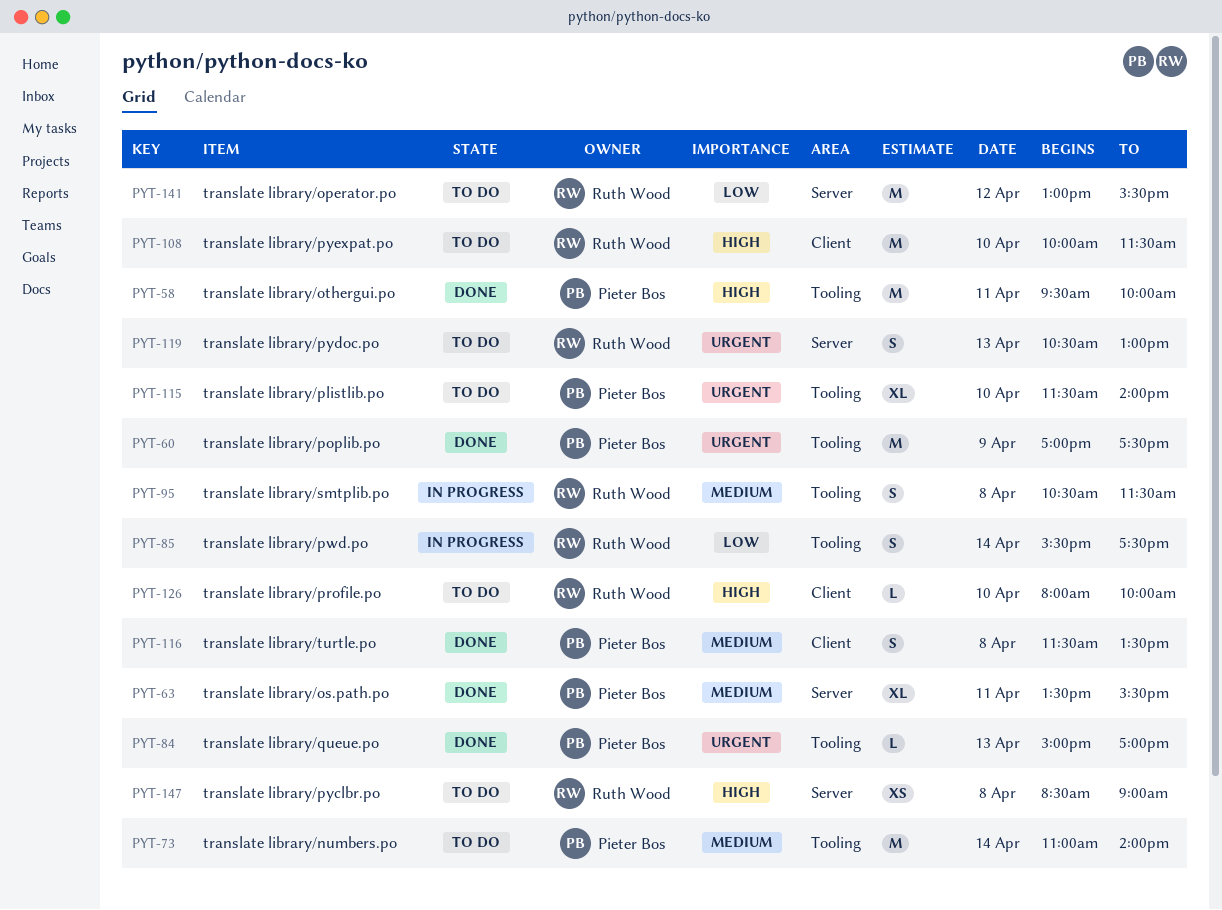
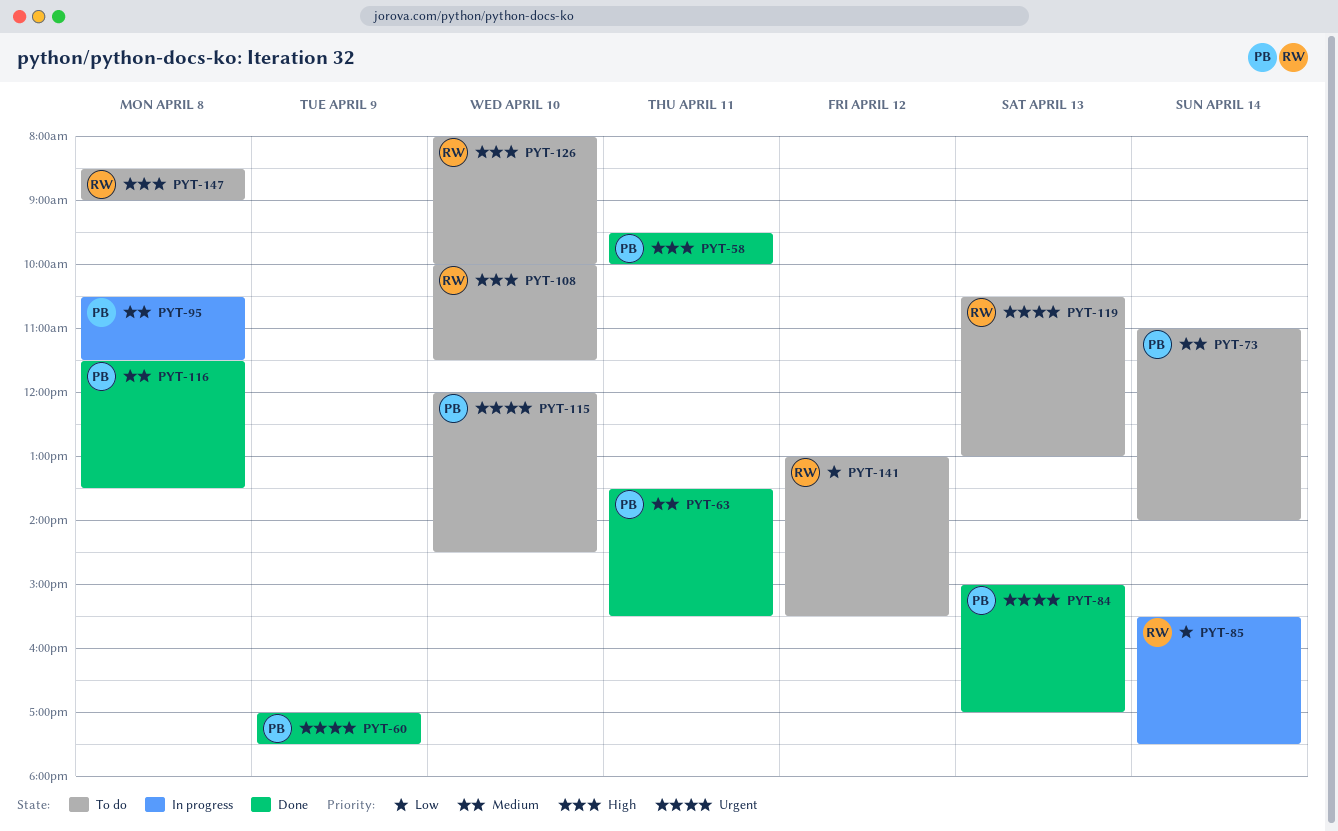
PYT-95, owner: Ruth Wood -> Pieter Bos
PYT-115, begins: 11:30 -> 12:00
PYT-115, ends: 14:00 -> 14:30

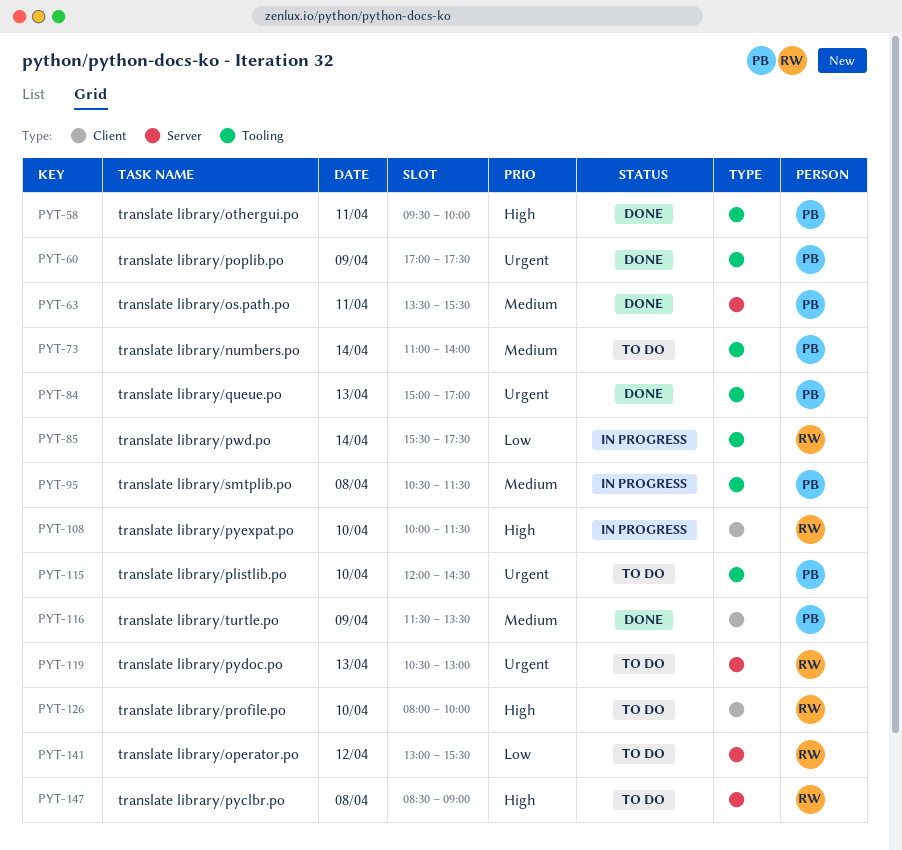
PYT-108, status: To do -> In progress
PYT-116, day: Apr 8 -> Apr 9

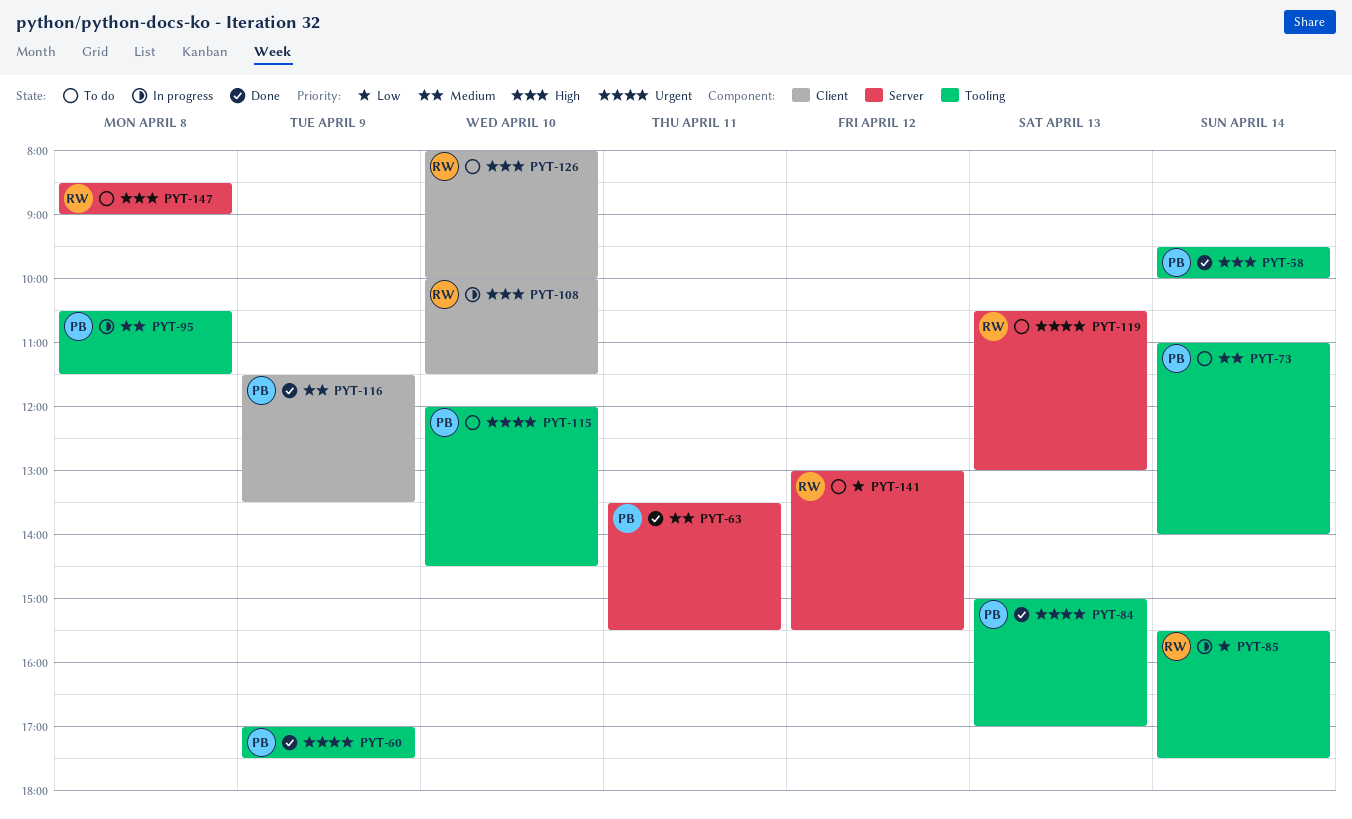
PYT-58, day: Apr 11 -> Apr 14

